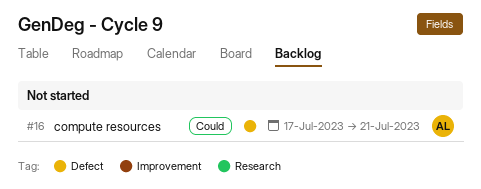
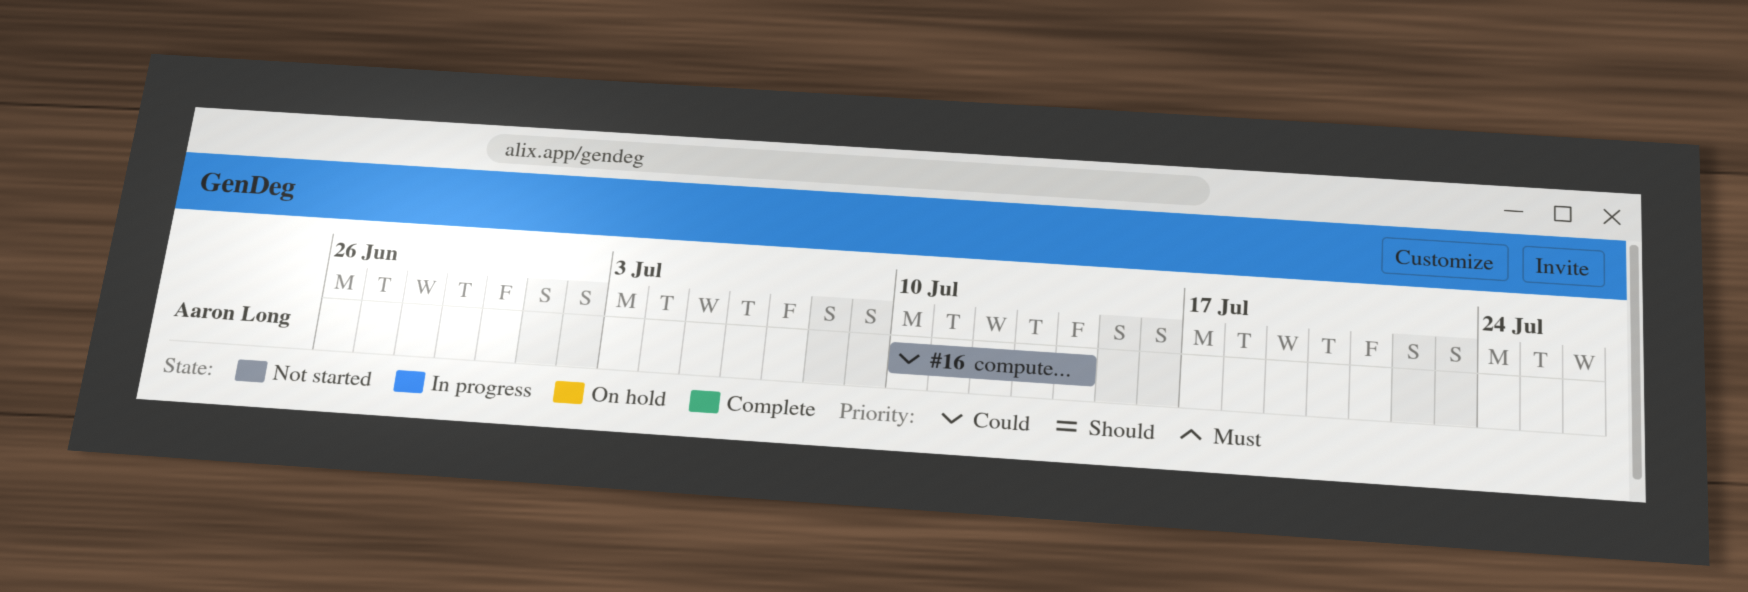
#16, start: Jul 17 -> Jul 10
#16, due: Jul 21 -> Jul 14

